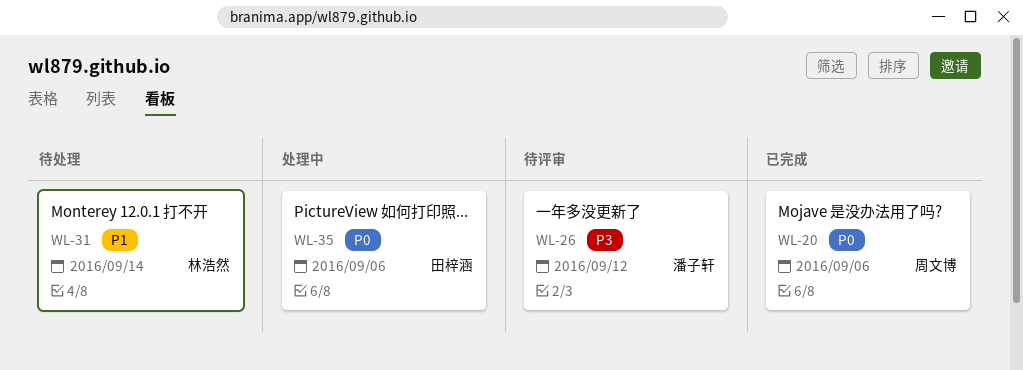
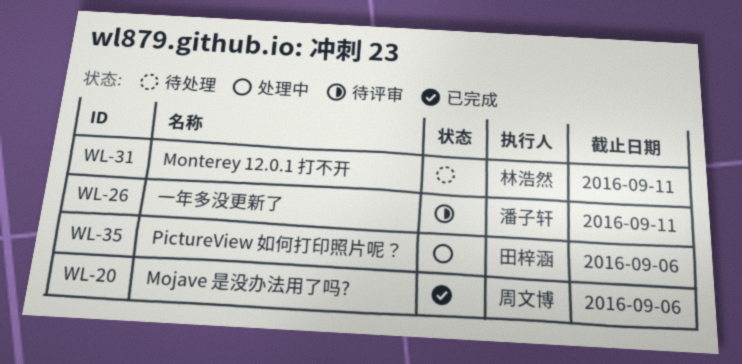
WL-26, due: Sep 12 -> Sep 11
WL-31, due: Sep 14 -> Sep 11

